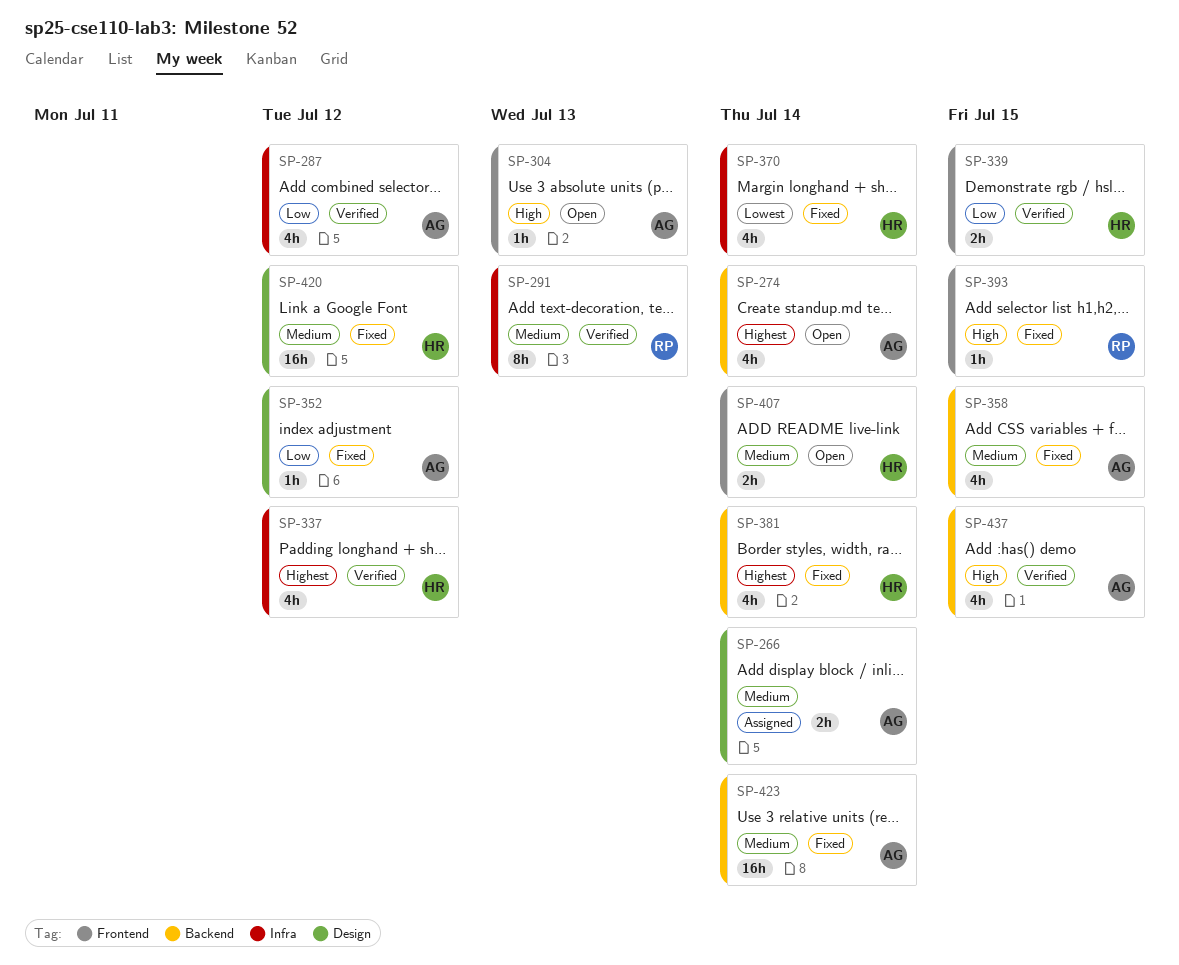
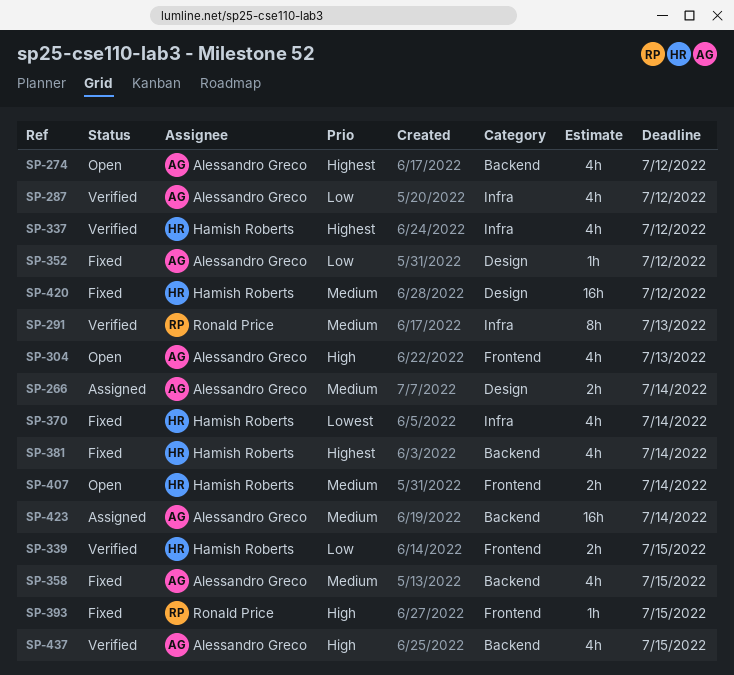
SP-274, due: Jul 14 -> Jul 12
SP-304, estimate: 1h -> 4h
SP-423, status: Fixed -> Assigned

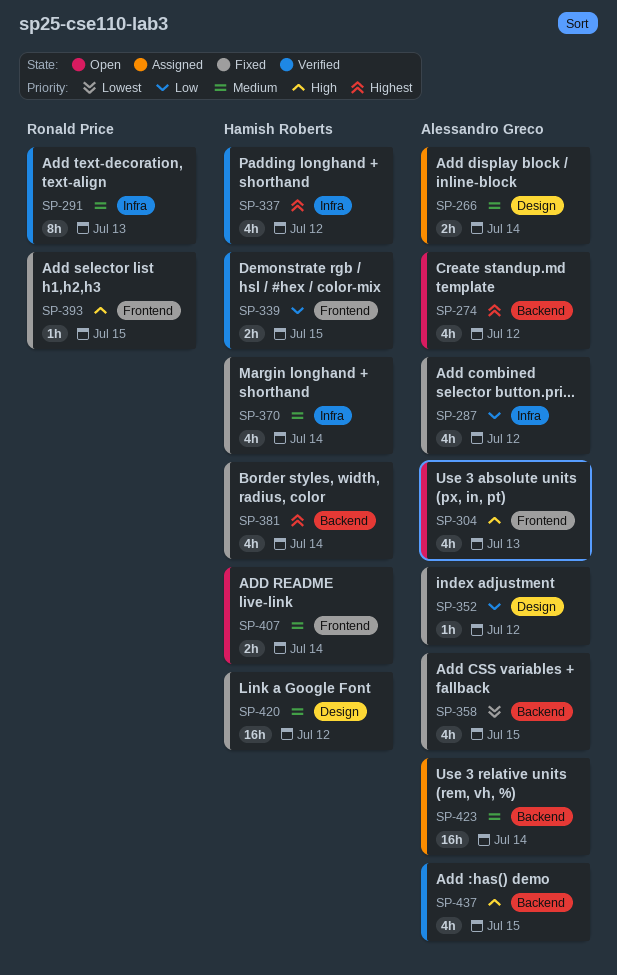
SP-287, status: Verified -> Fixed
SP-358, priority: Medium -> Lowest
SP-370, priority: Lowest -> Medium

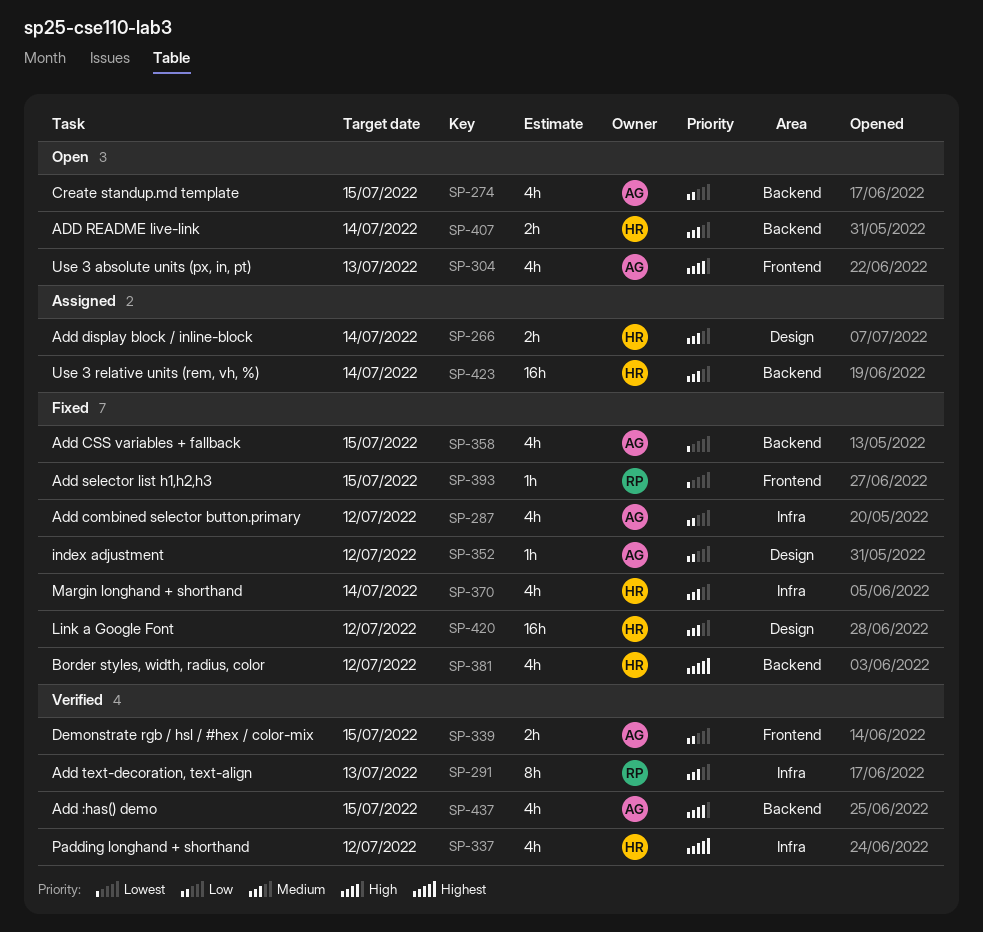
SP-266, owner: Alessandro Greco -> Hamish Roberts
SP-274, priority: Highest -> Low
SP-274, due: Jul 12 -> Jul 15
SP-339, owner: Hamish Roberts -> Alessandro Greco
SP-381, due: Jul 14 -> Jul 12
SP-393, priority: High -> Lowest
SP-407, label: Frontend -> Backend
SP-423, owner: Alessandro Greco -> Hamish Roberts

